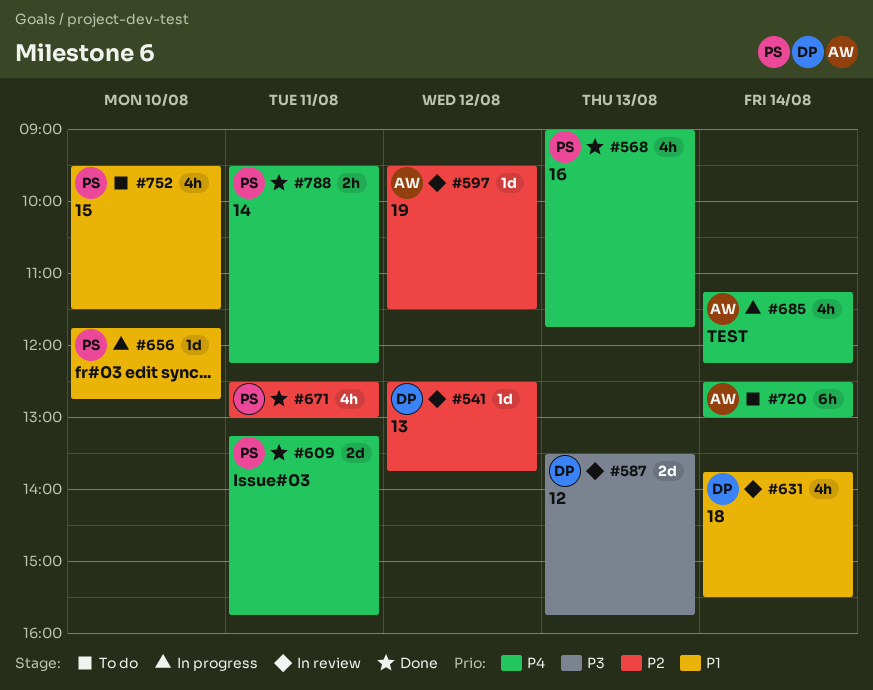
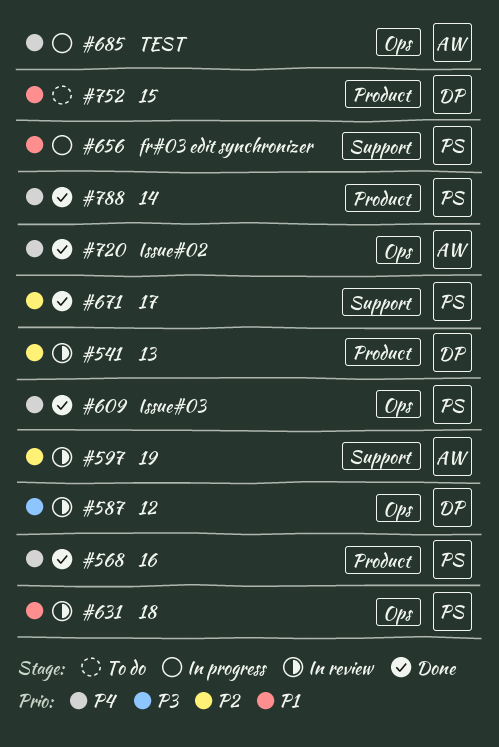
#631, owner: DP -> PS
#720, status: To do -> Done
#752, owner: PS -> DP

